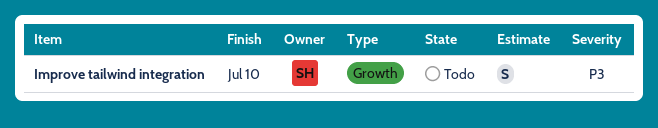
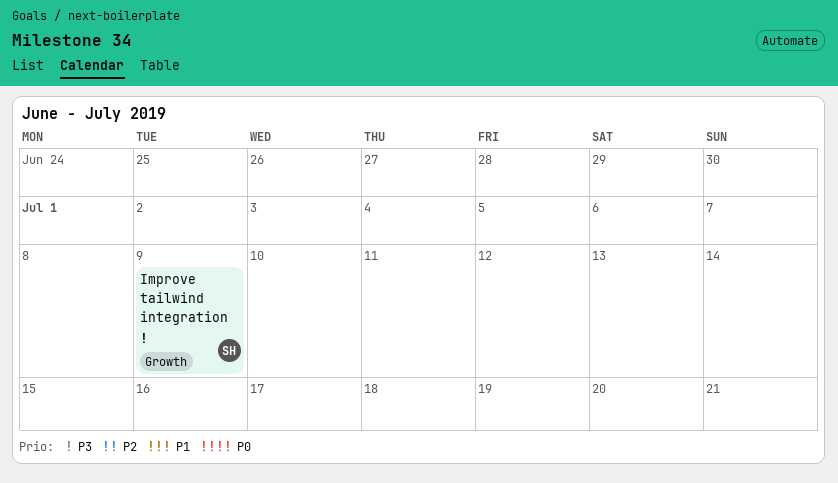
Improve tailwind integration, due: Jul 10 -> Jul 9

